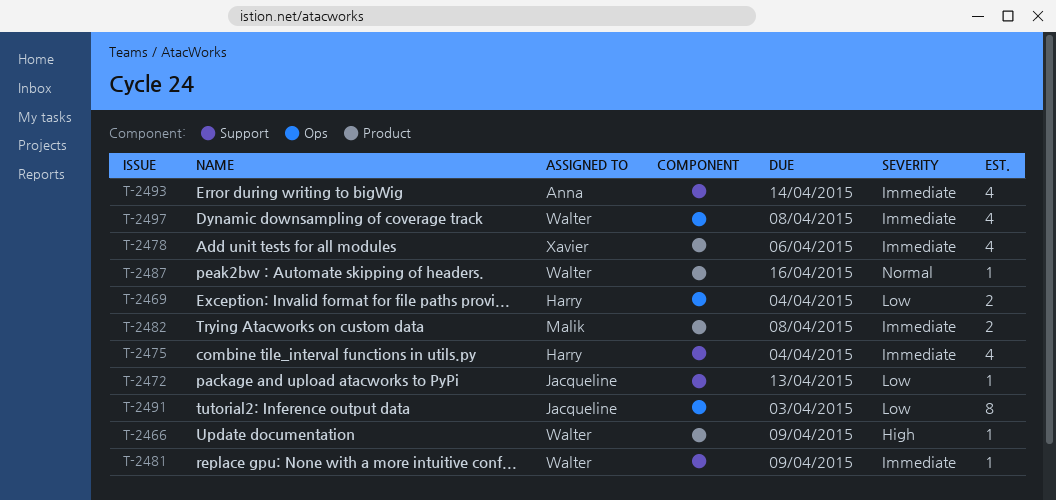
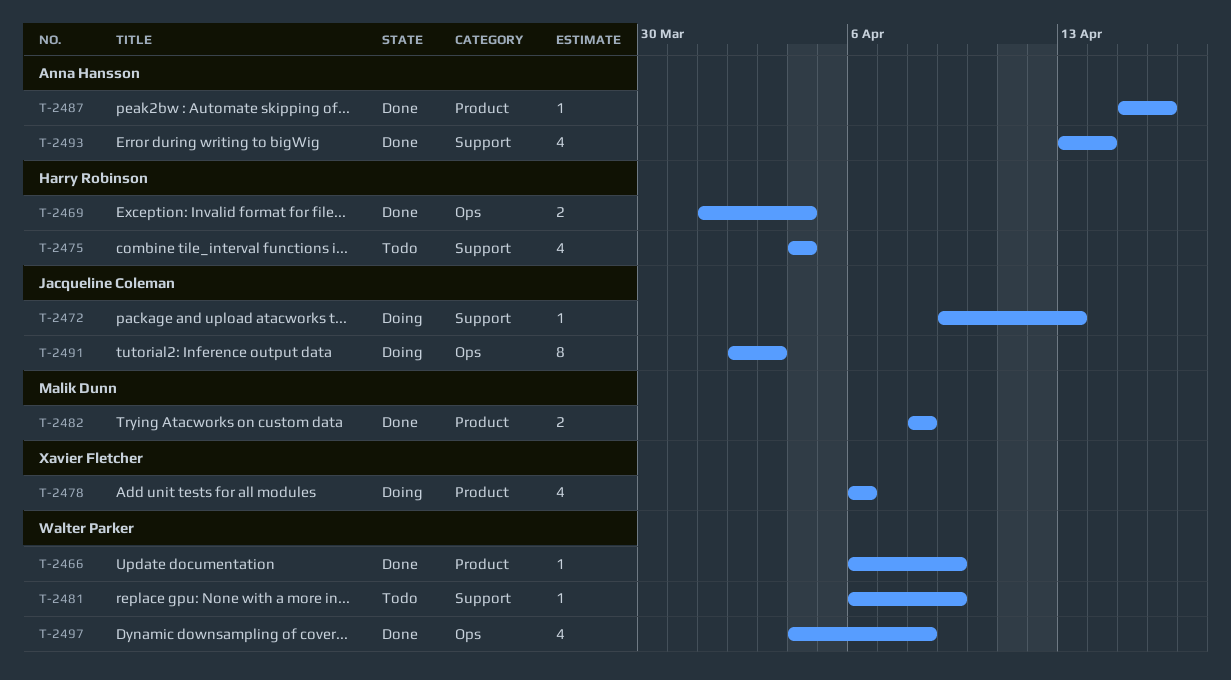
T-2487, owner: Walter Parker -> Anna Hansson

